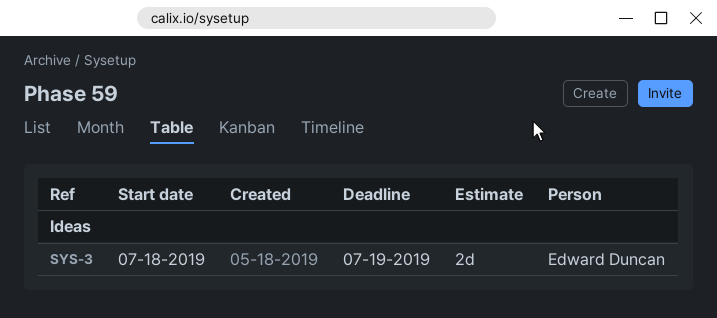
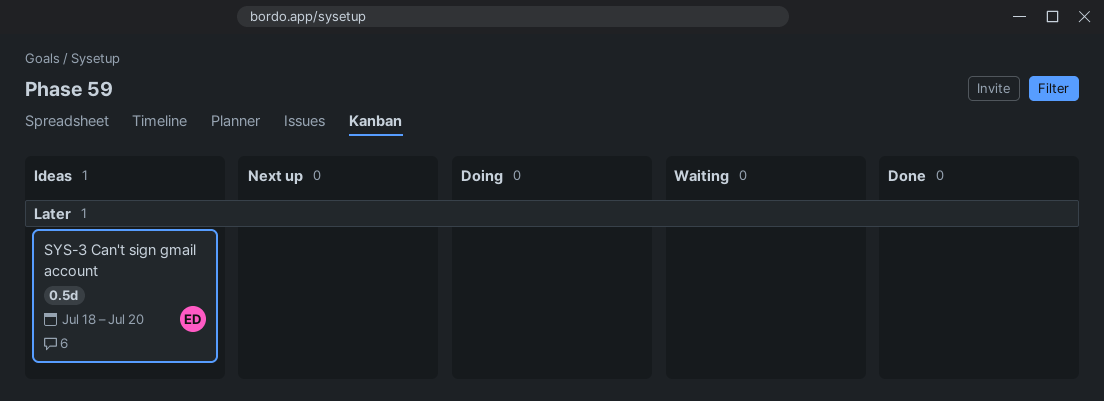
SYS-3, estimate: 2d -> 0.5d
SYS-3, due: Jul 19 -> Jul 20

